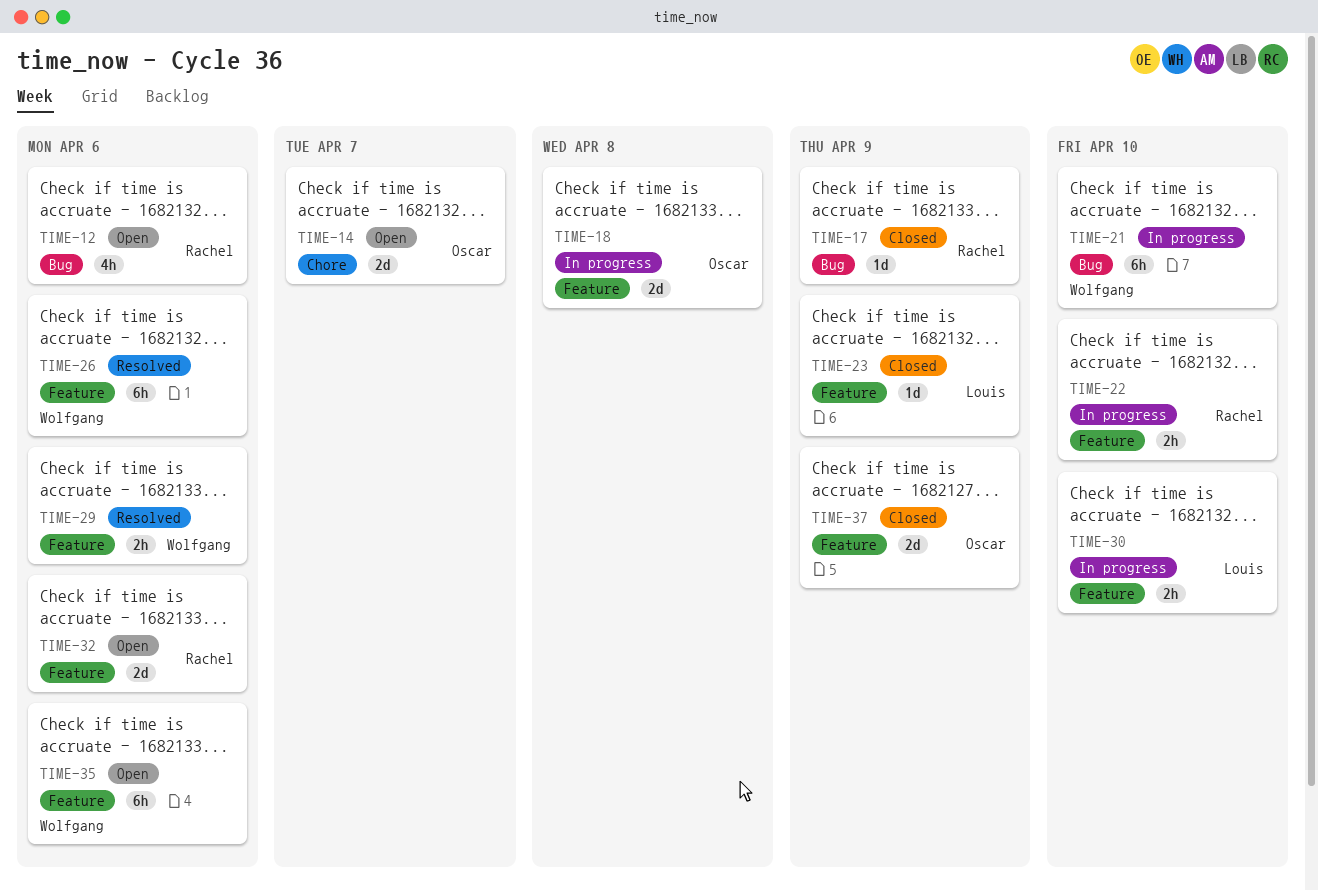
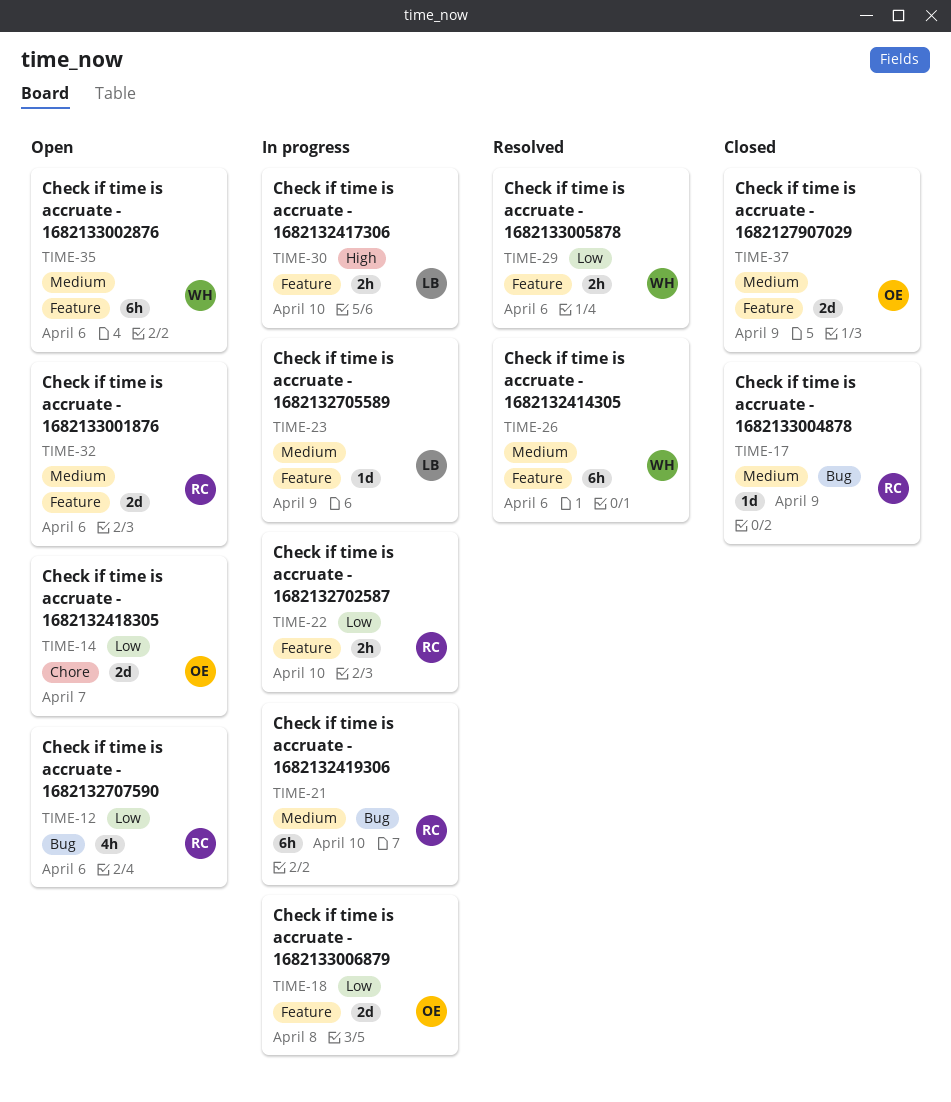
TIME-21, owner: Wolfgang -> Rachel
TIME-23, status: Closed -> In progress

